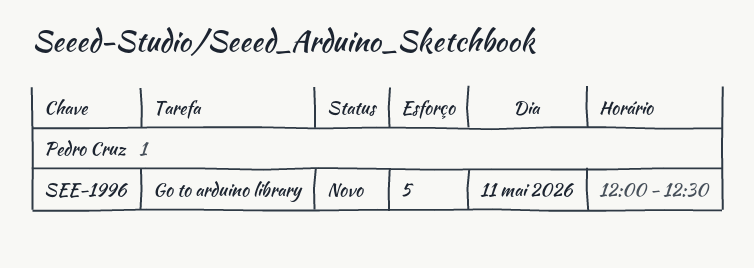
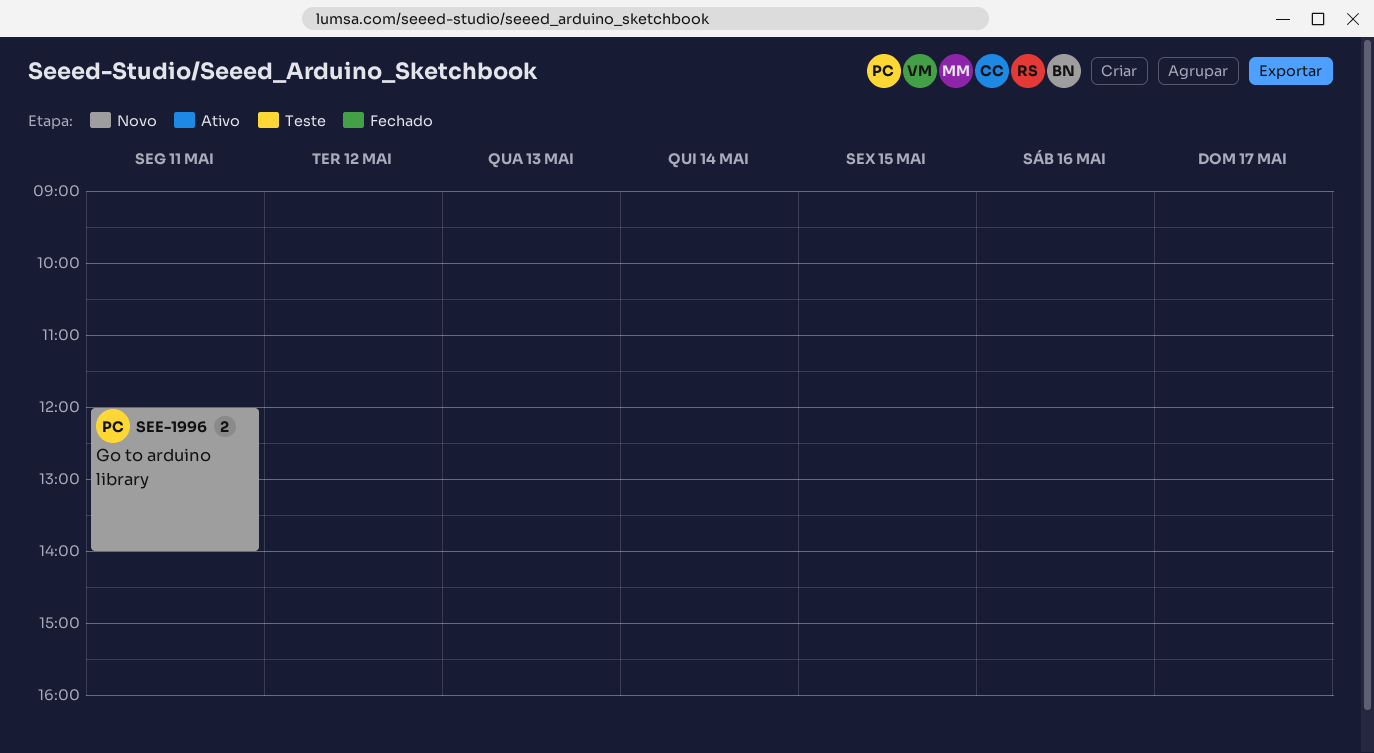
SEE-1996, estimate: 5 -> 2
SEE-1996, ends: 12:30 -> 14:00

